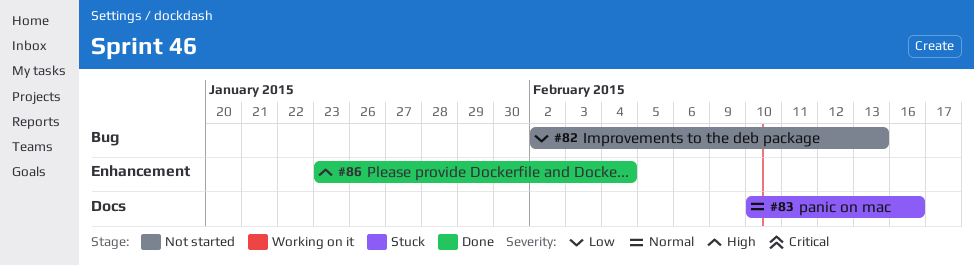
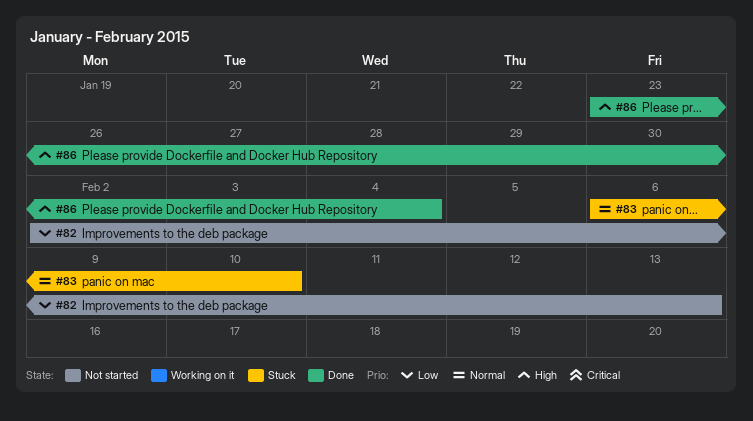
#83, start: Feb 10 -> Feb 6
#83, due: Feb 16 -> Feb 10

